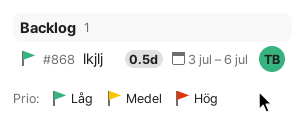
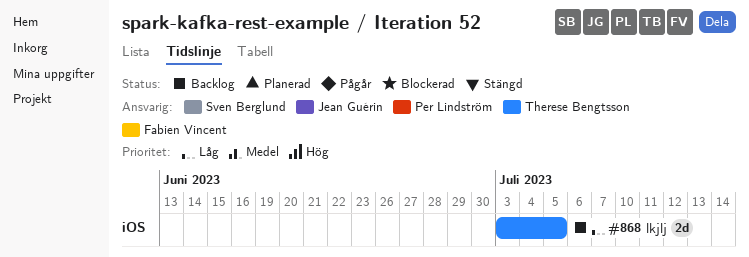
#868, estimate: 0.5d -> 2d
#868, due: Jul 6 -> Jul 5

